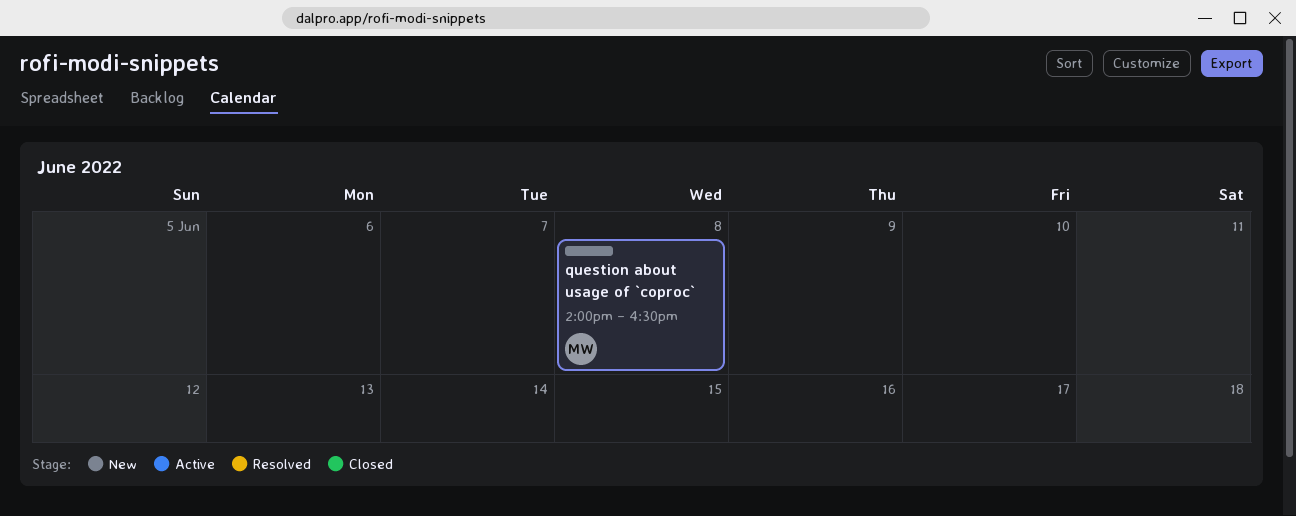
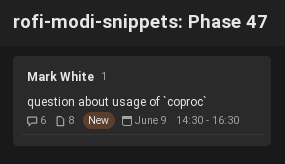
question about usage of `coproc`, day: Jun 8 -> Jun 9
question about usage of `coproc`, begins: 14:00 -> 14:30

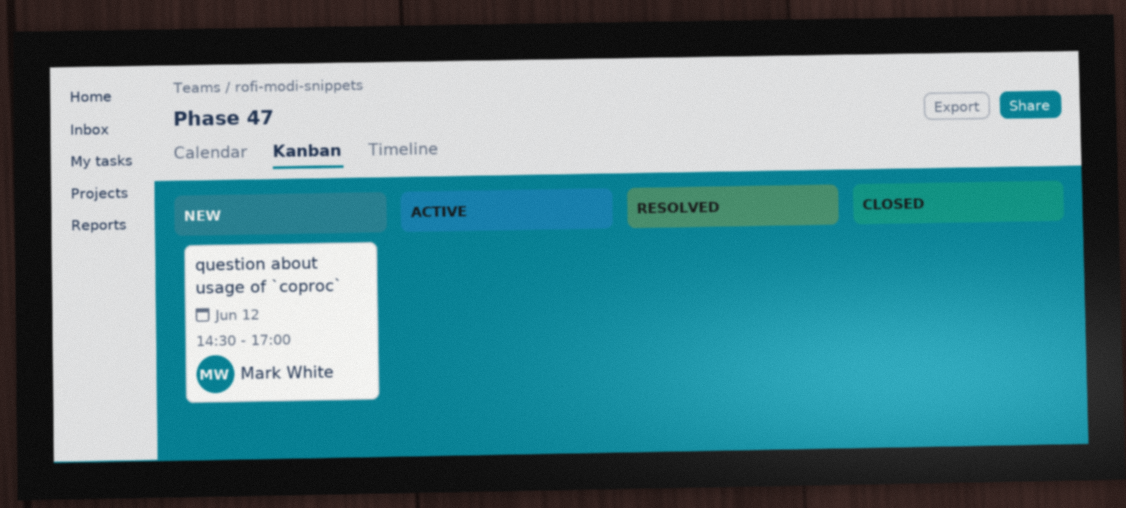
question about usage of `coproc`, day: Jun 9 -> Jun 12
question about usage of `coproc`, ends: 16:30 -> 17:00

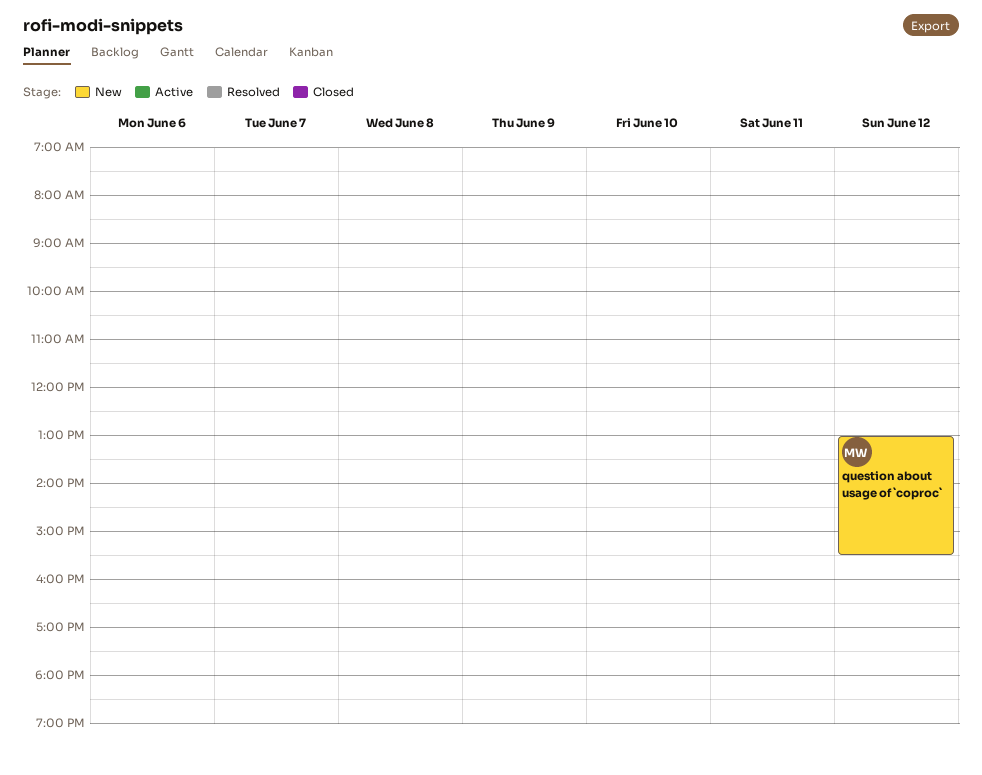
question about usage of `coproc`, begins: 14:30 -> 13:00
question about usage of `coproc`, ends: 17:00 -> 15:30

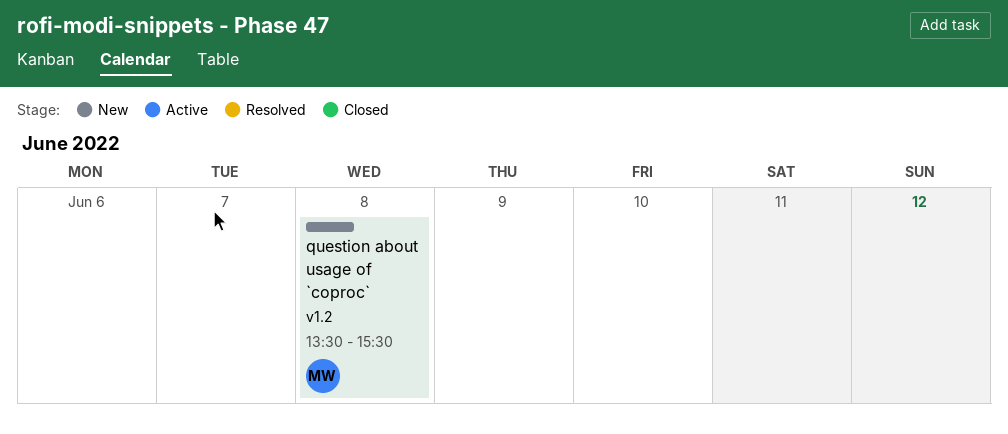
question about usage of `coproc`, day: Jun 12 -> Jun 8
question about usage of `coproc`, begins: 13:00 -> 13:30

